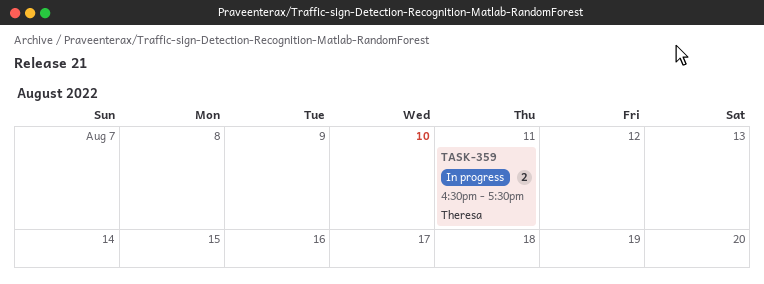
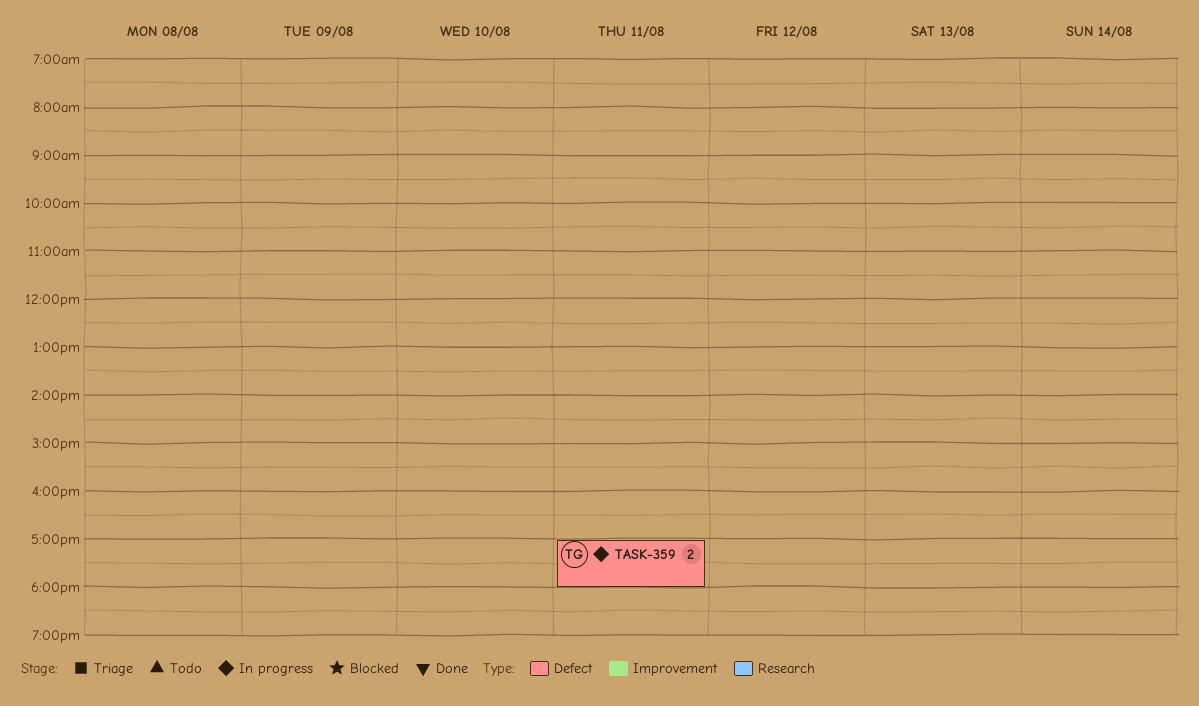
TASK-359, begins: 16:30 -> 17:00
TASK-359, ends: 17:30 -> 18:00

